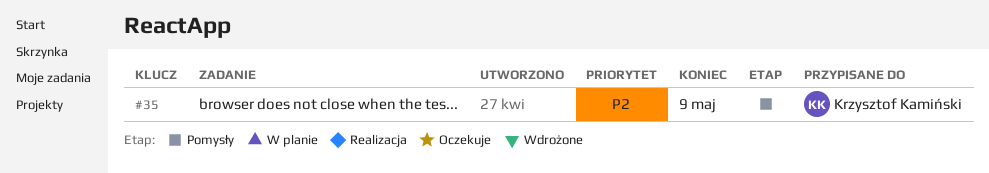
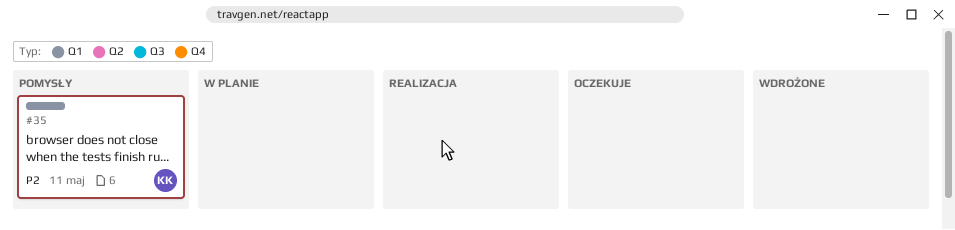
#35, due: May 9 -> May 11

